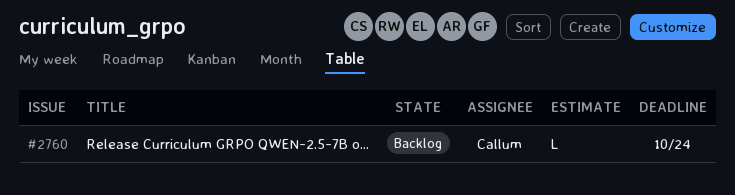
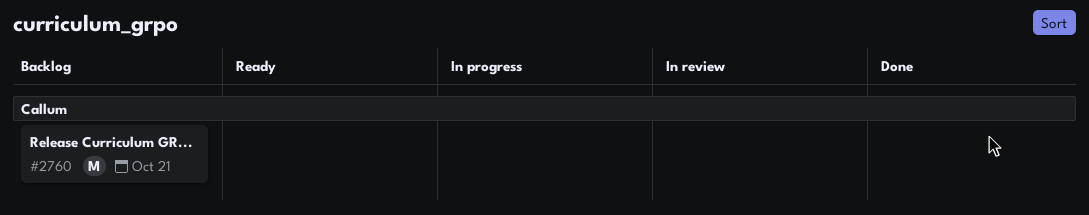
#2760, estimate: L -> M
#2760, due: Oct 24 -> Oct 21

